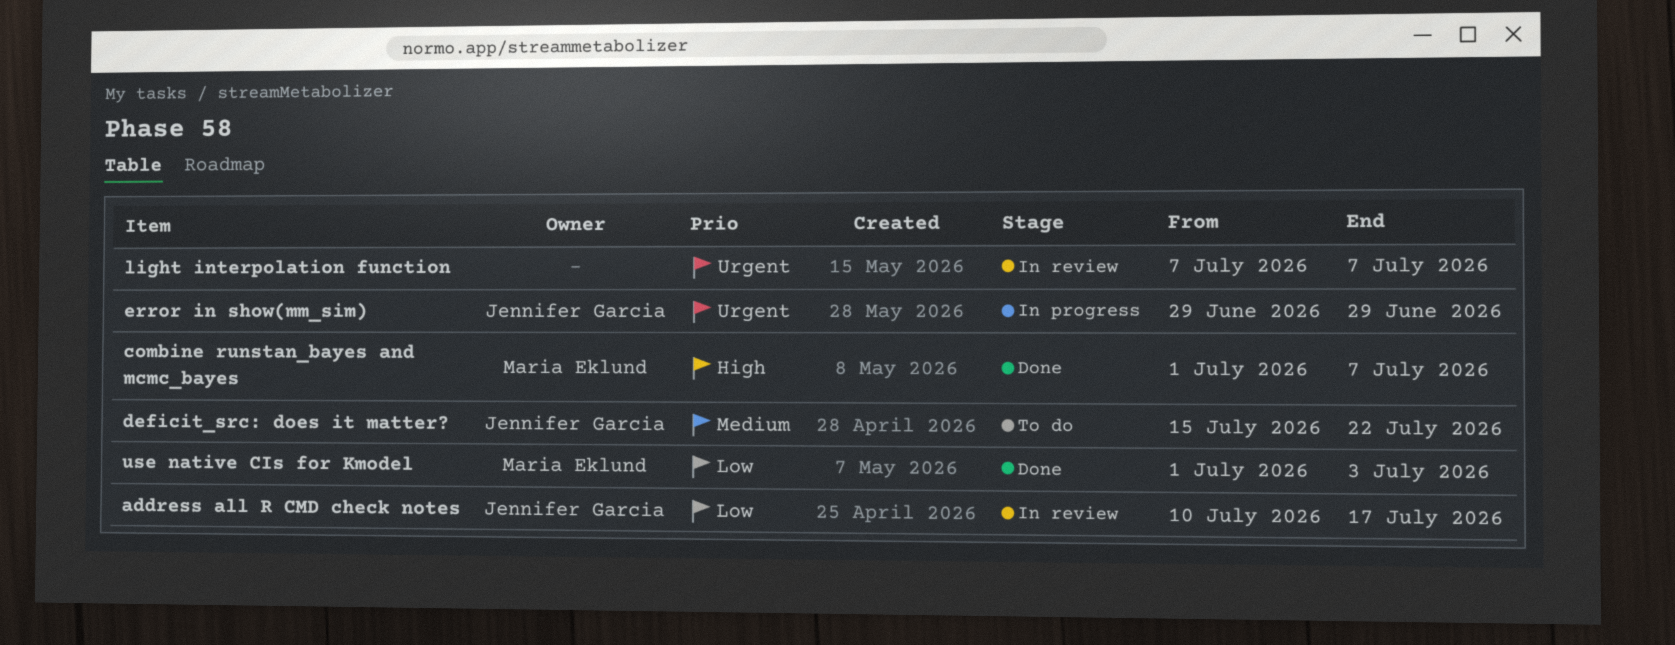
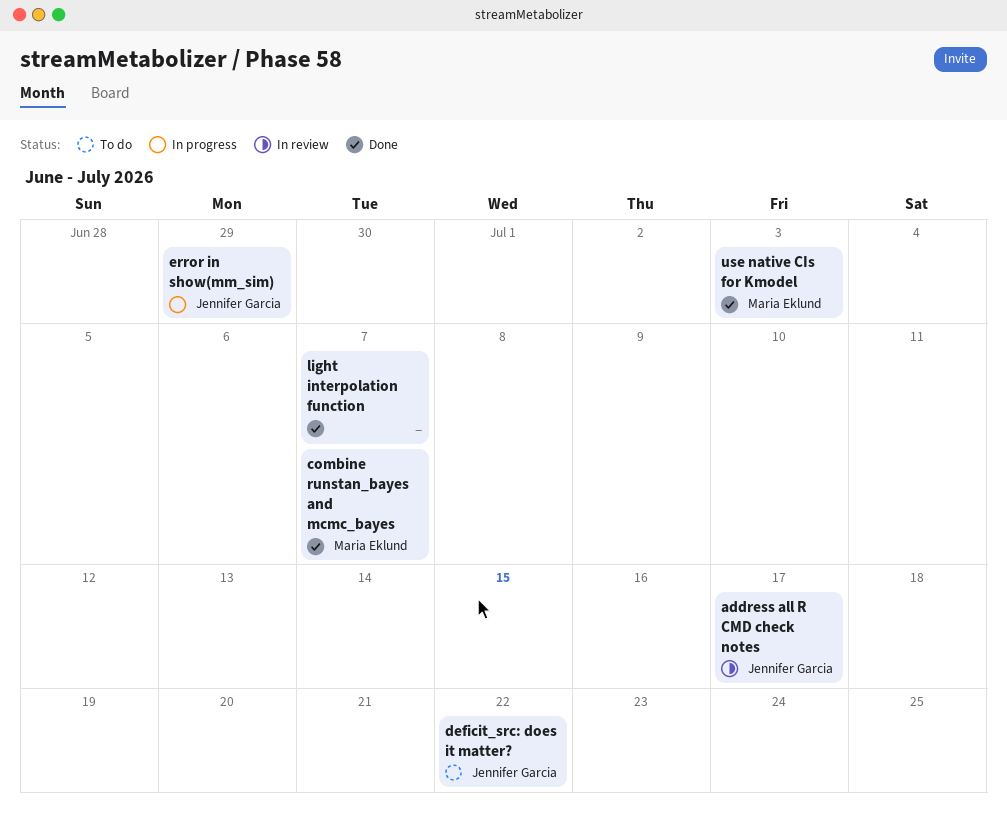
light interpolation function, status: In review -> Done

